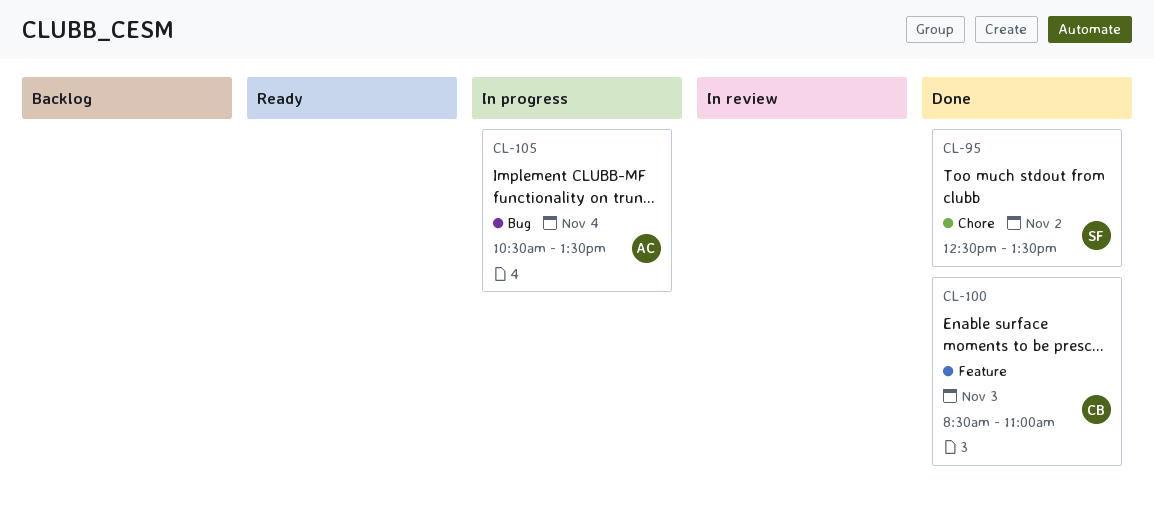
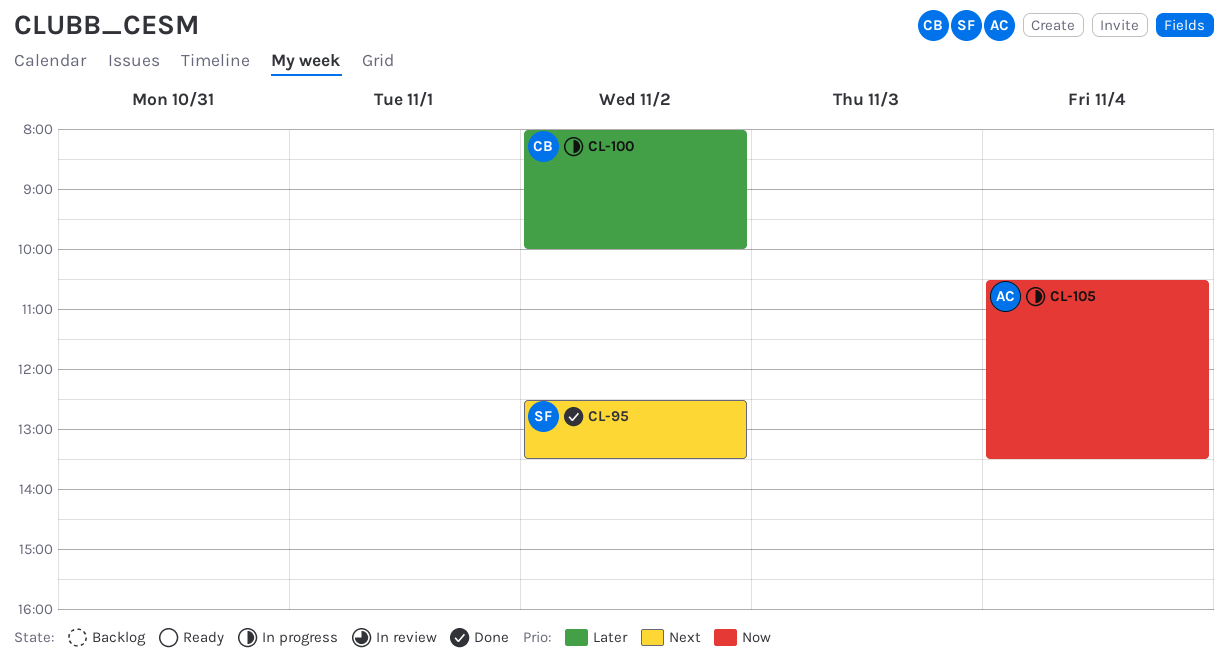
CL-100, status: Done -> In progress
CL-100, day: Nov 3 -> Nov 2
CL-100, begins: 08:30 -> 08:00
CL-100, ends: 11:00 -> 10:00

